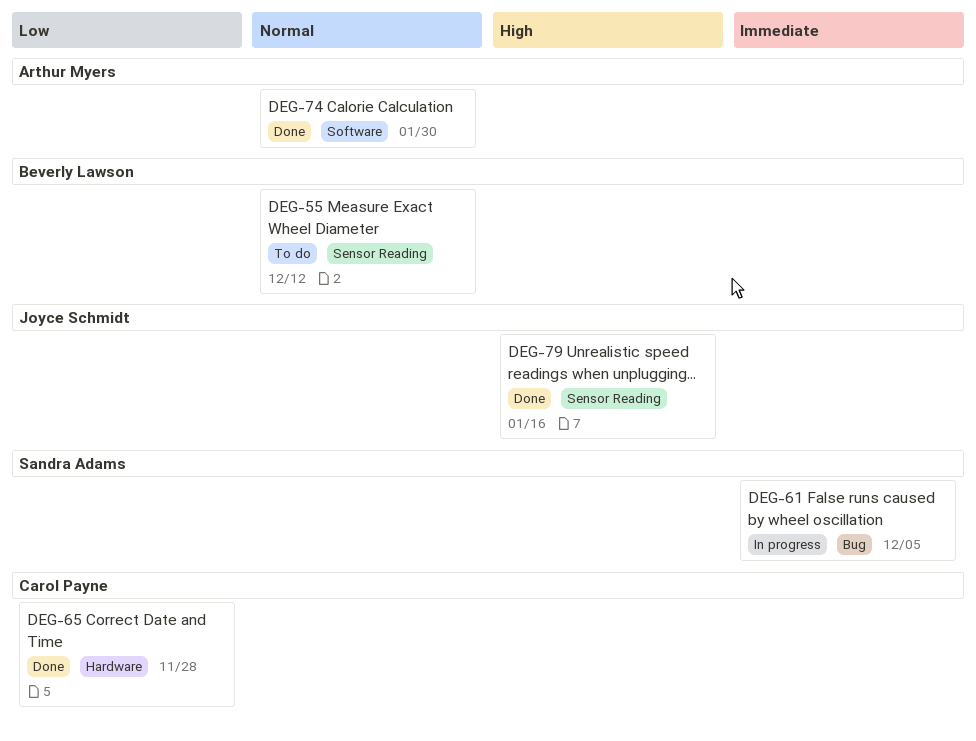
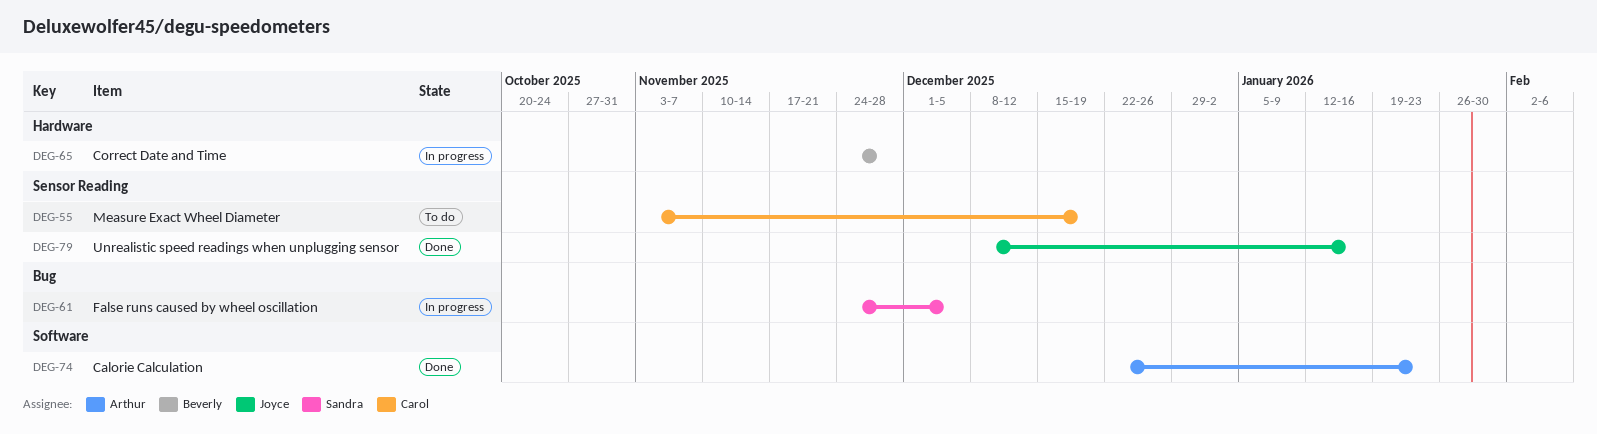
DEG-55, owner: Beverly Lawson -> Carol Payne
DEG-55, due: Dec 12 -> Dec 19
DEG-65, status: Done -> In progress
DEG-65, owner: Carol Payne -> Beverly Lawson
DEG-74, due: Jan 30 -> Jan 23

